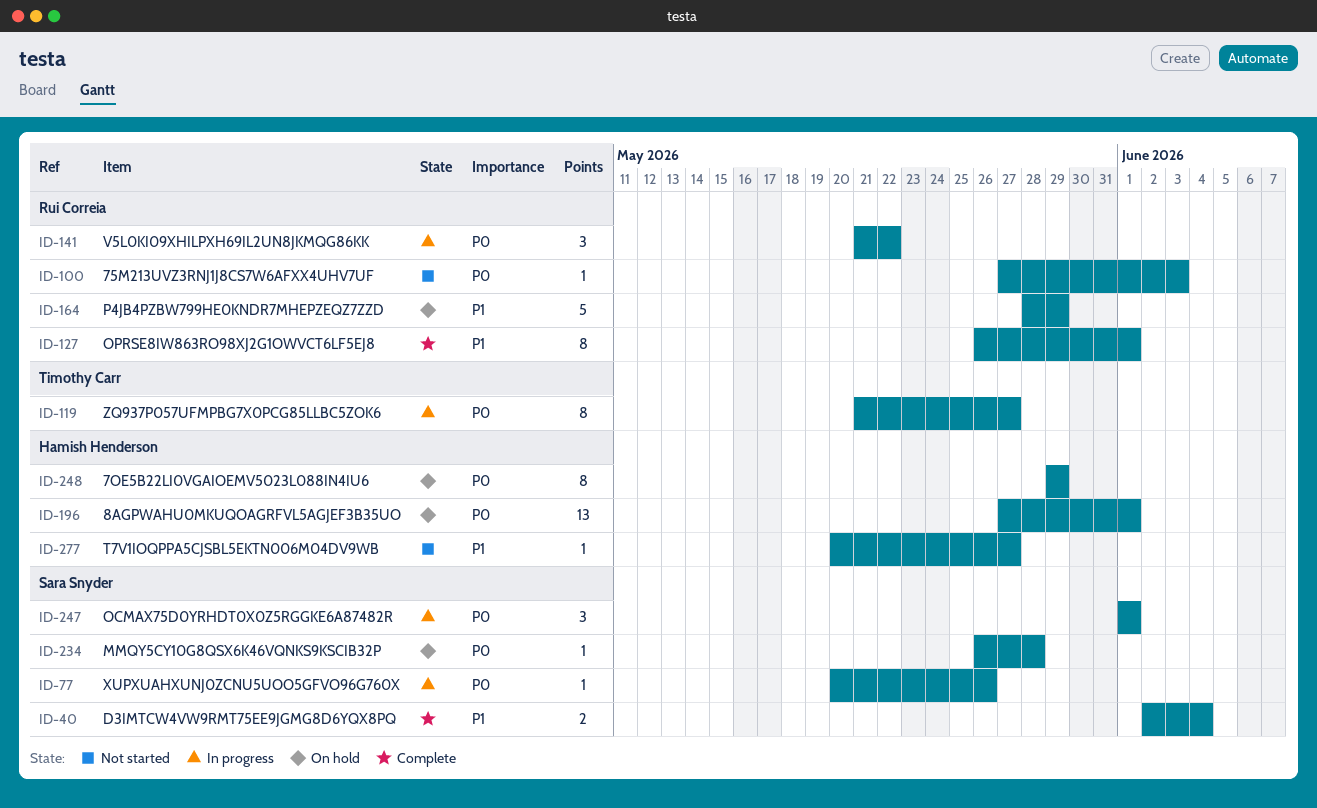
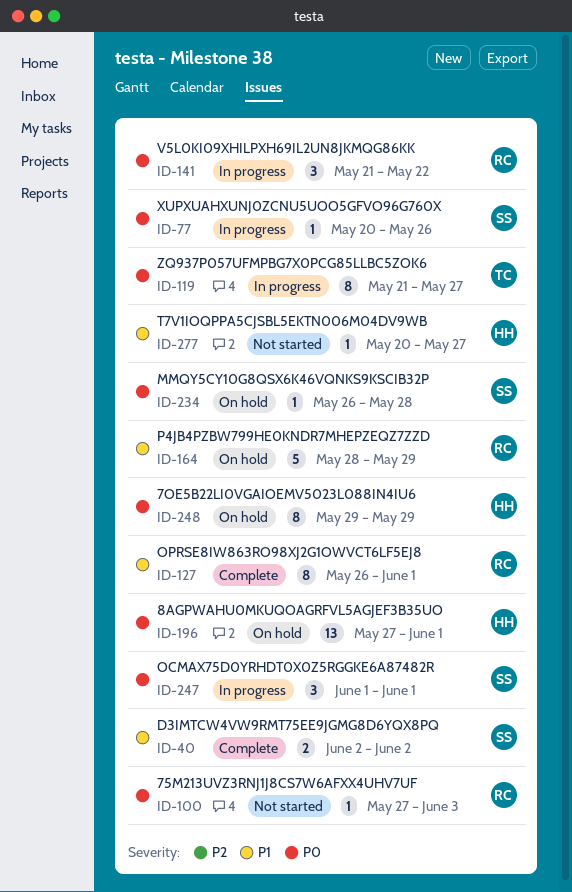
ID-40, due: Jun 4 -> Jun 2

